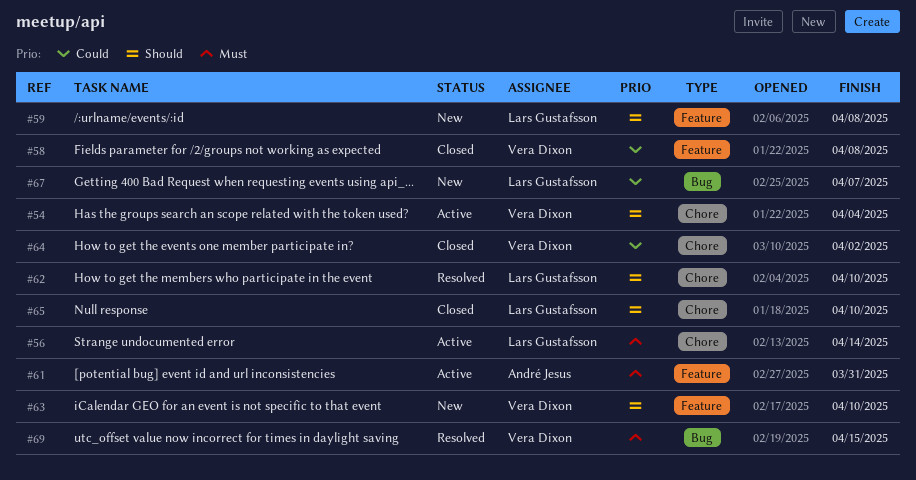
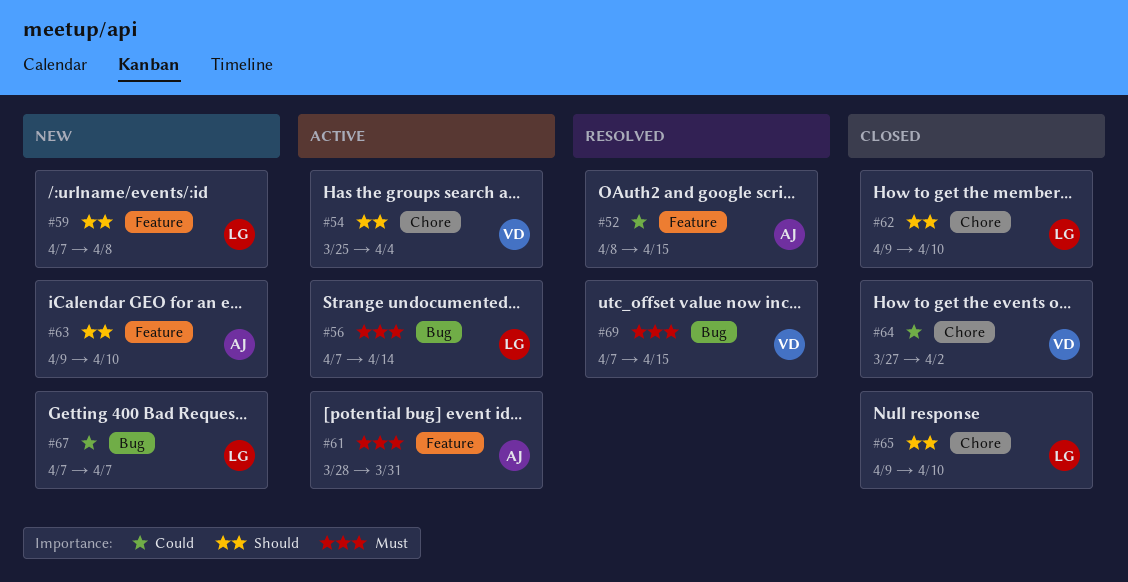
#52: none -> present
#56, label: Chore -> Bug
#58: present -> none
#62, status: Resolved -> Closed
#63, owner: Vera Dixon -> André Jesus

